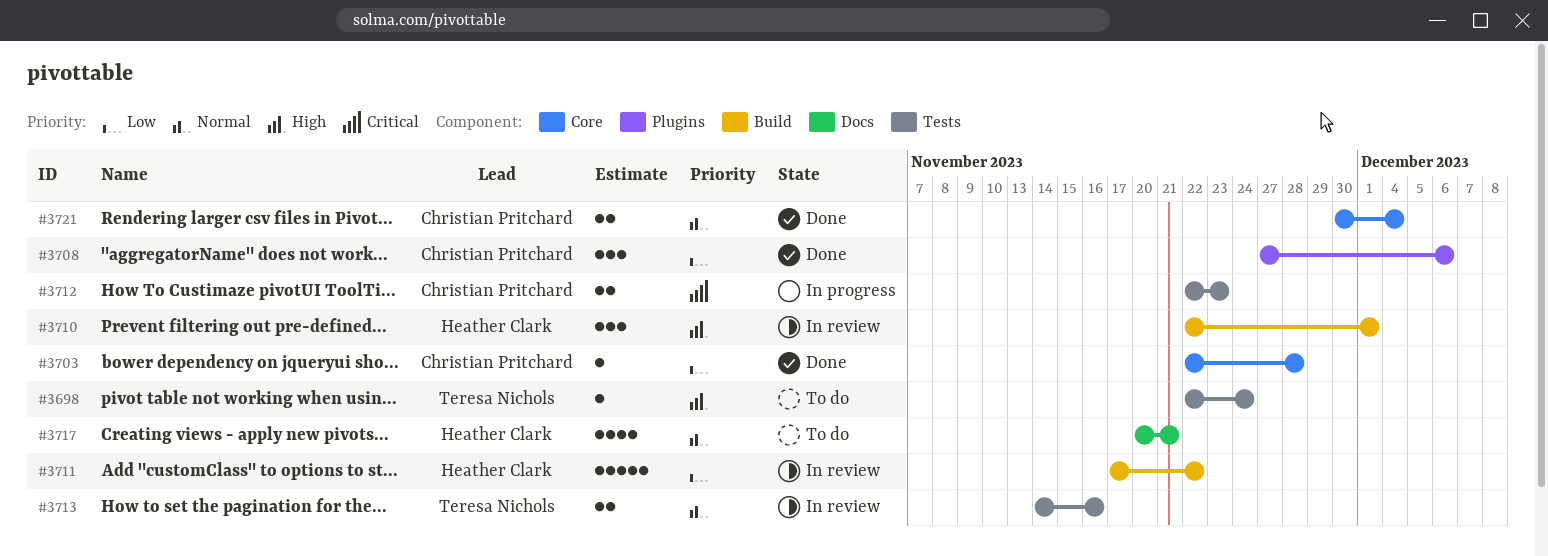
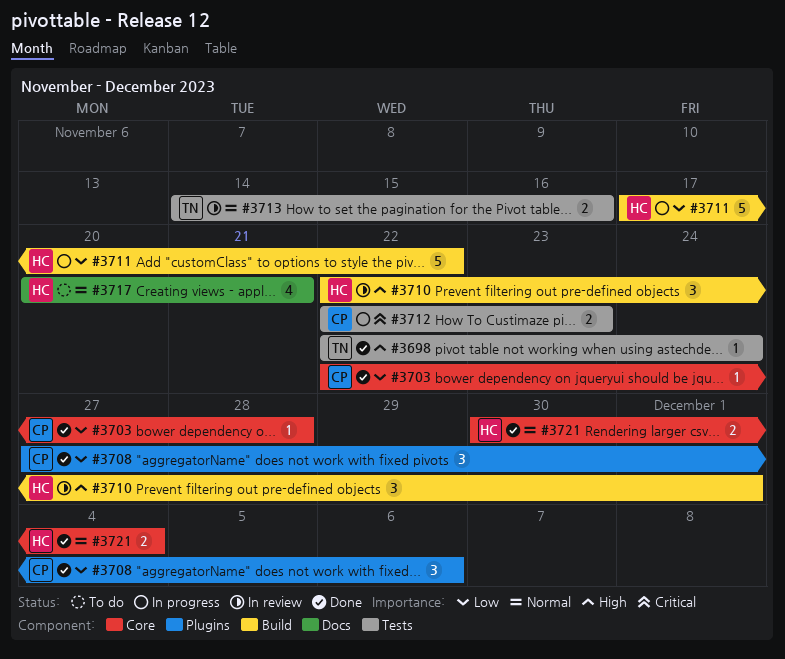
#3698, status: To do -> Done
#3711, status: In review -> In progress
#3721, owner: Christian Pritchard -> Heather Clark

